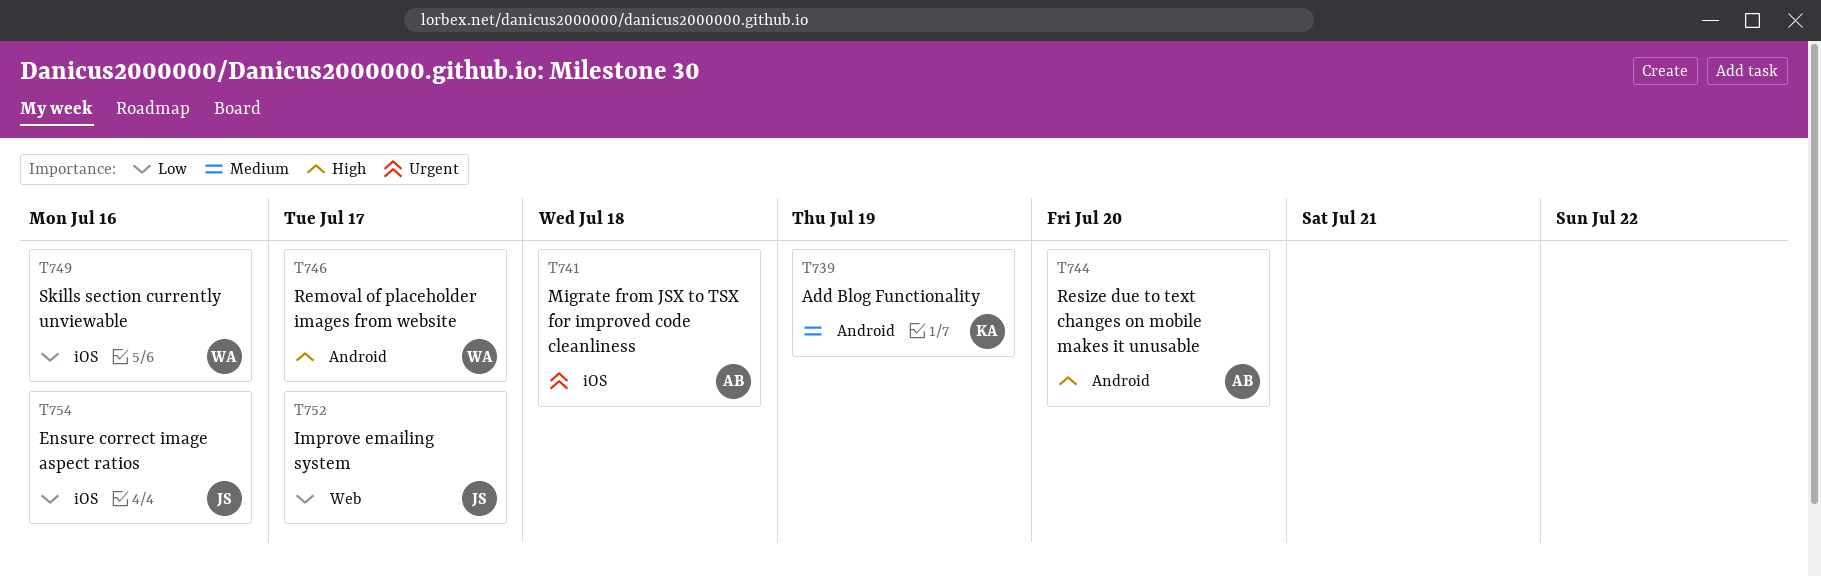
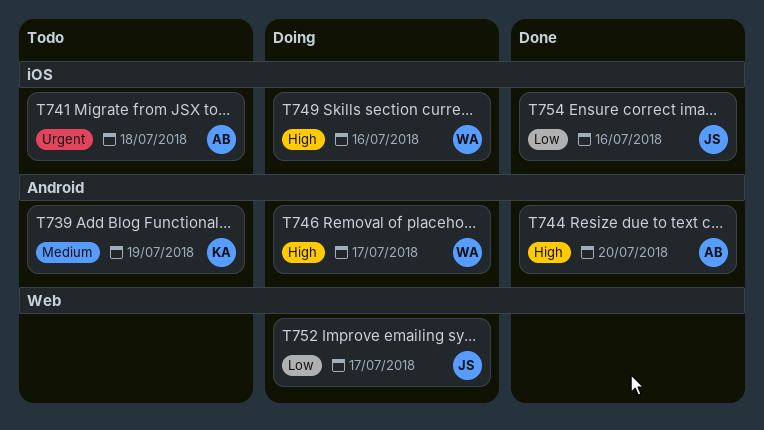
T749, priority: Low -> High

